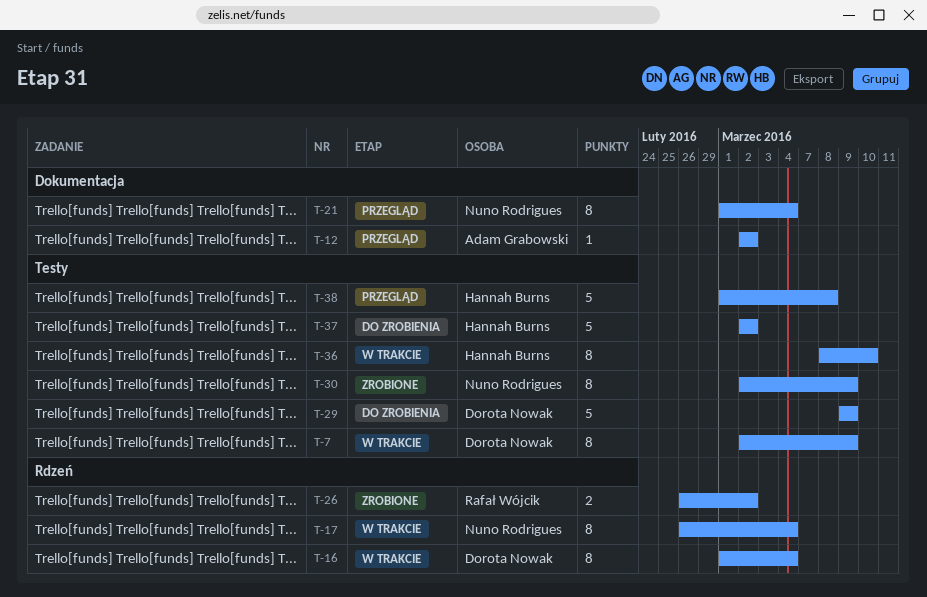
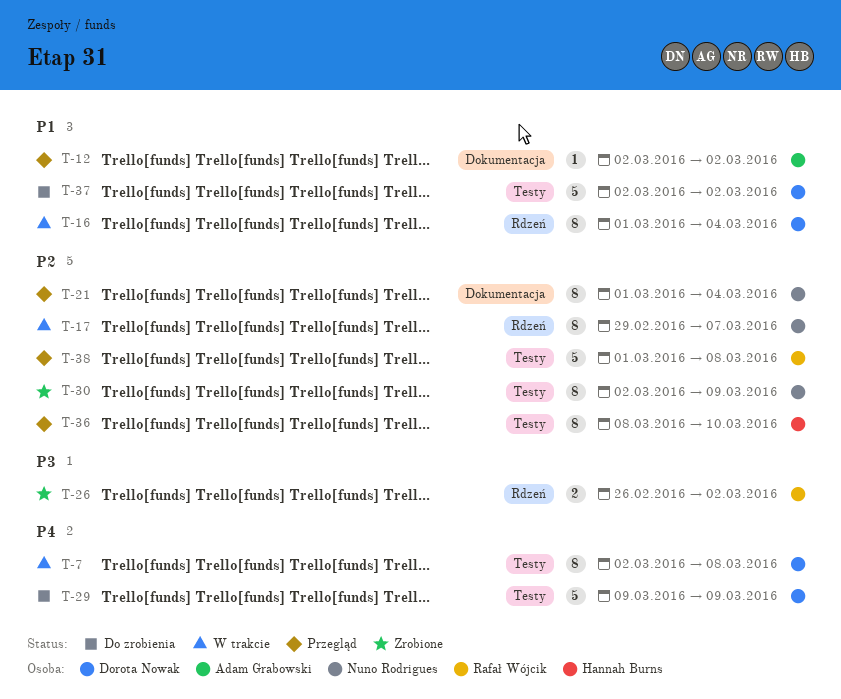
T-7, due: Mar 9 -> Mar 8
T-17, start: Feb 26 -> Feb 29
T-17, due: Mar 4 -> Mar 7
T-36, status: W trakcie -> Przegląd
T-37, owner: Hannah Burns -> Dorota Nowak
T-38, owner: Hannah Burns -> Rafał Wójcik

